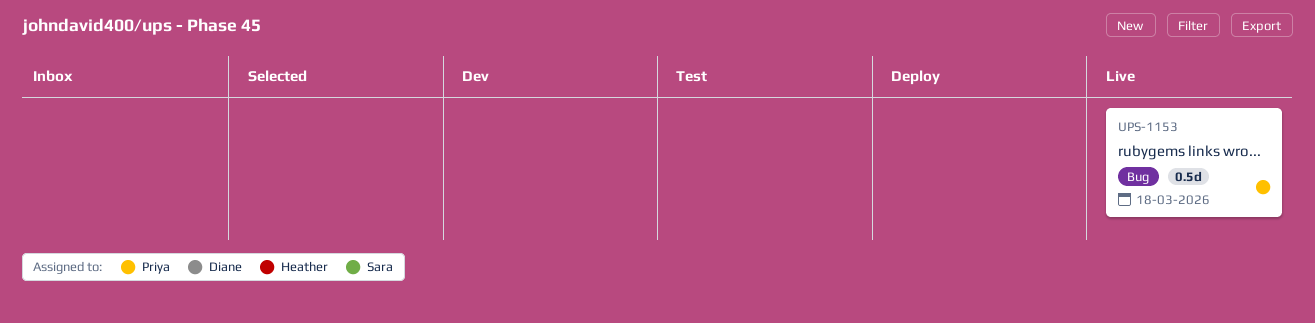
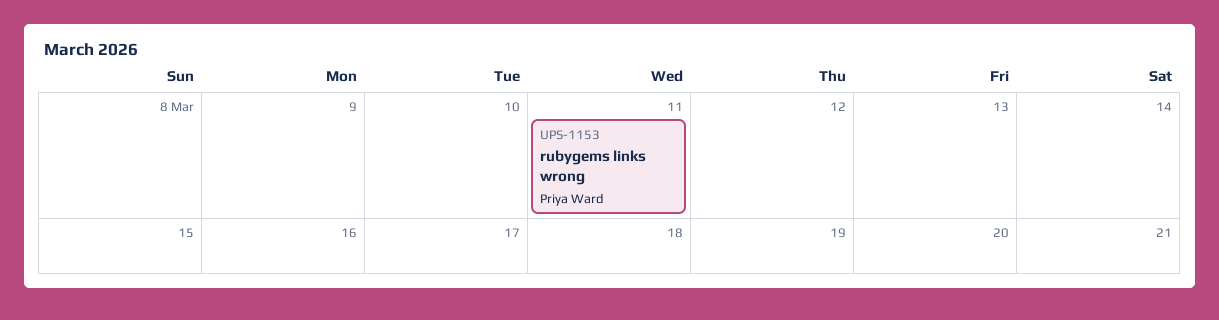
UPS-1153, due: Mar 18 -> Mar 11

